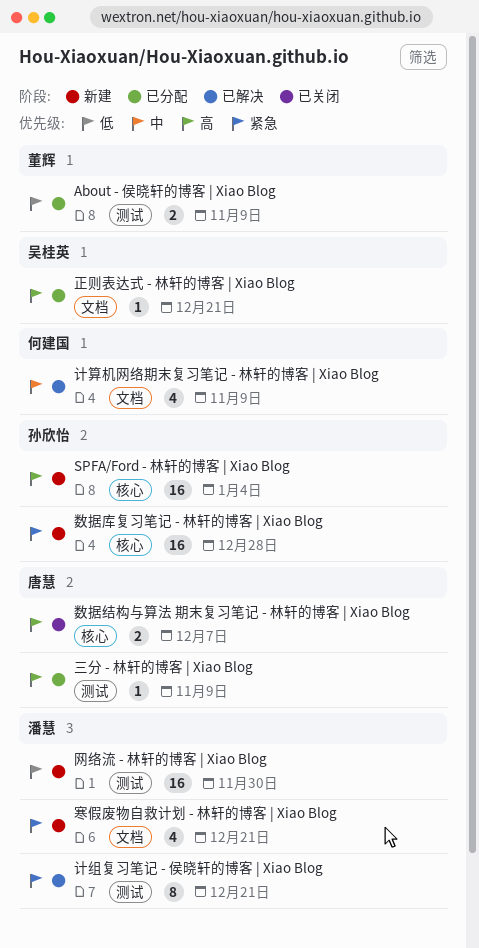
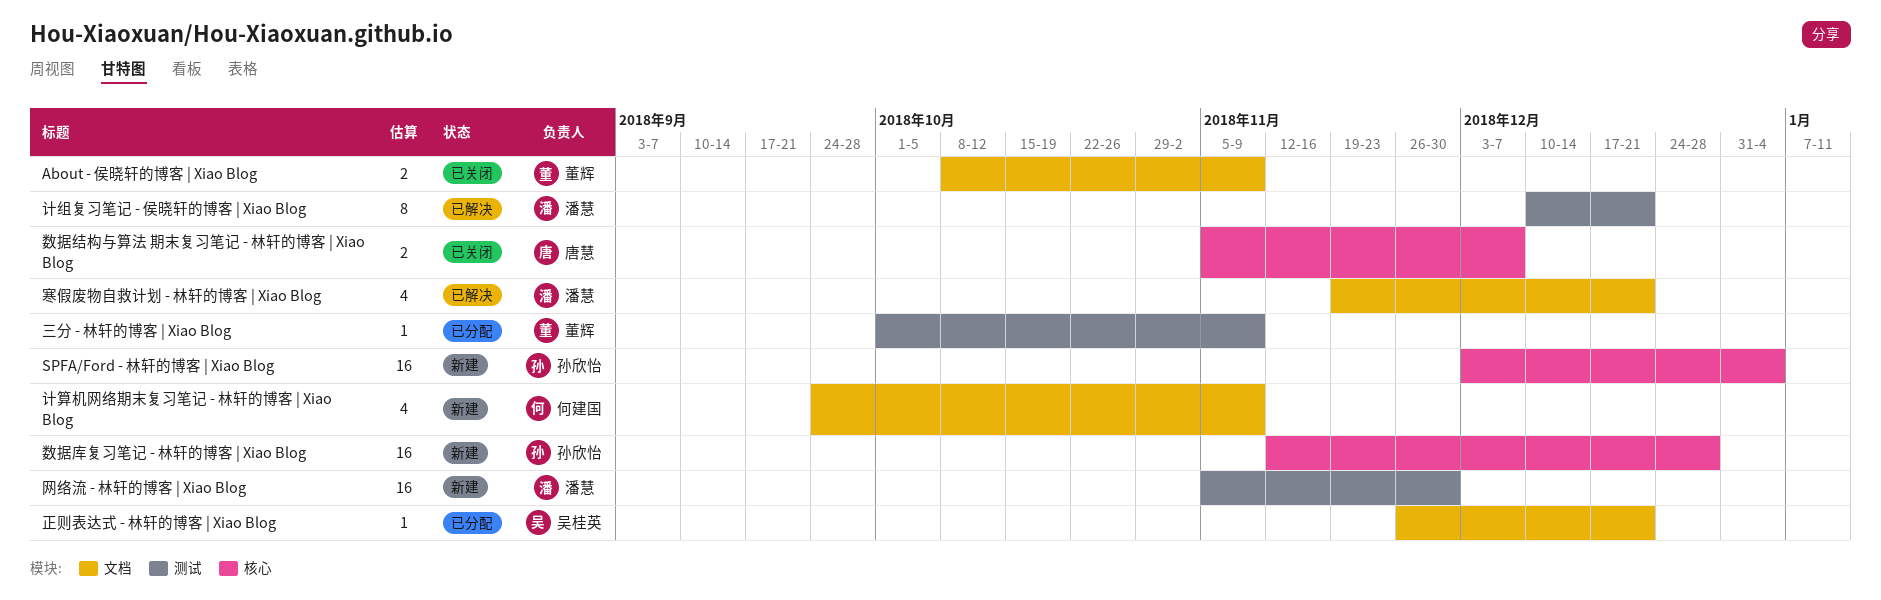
About - 侯晓轩的博客 | Xiao Blog, status: 已分配 -> 已关闭
About - 侯晓轩的博客 | Xiao Blog, label: 测试 -> 文档
三分 - 林轩的博客 | Xiao Blog, owner: 唐慧 -> 董辉
寒假废物自救计划 - 林轩的博客 | Xiao Blog, status: 新建 -> 已解决
计算机网络期末复习笔记 - 林轩的博客 | Xiao Blog, status: 已解决 -> 新建

